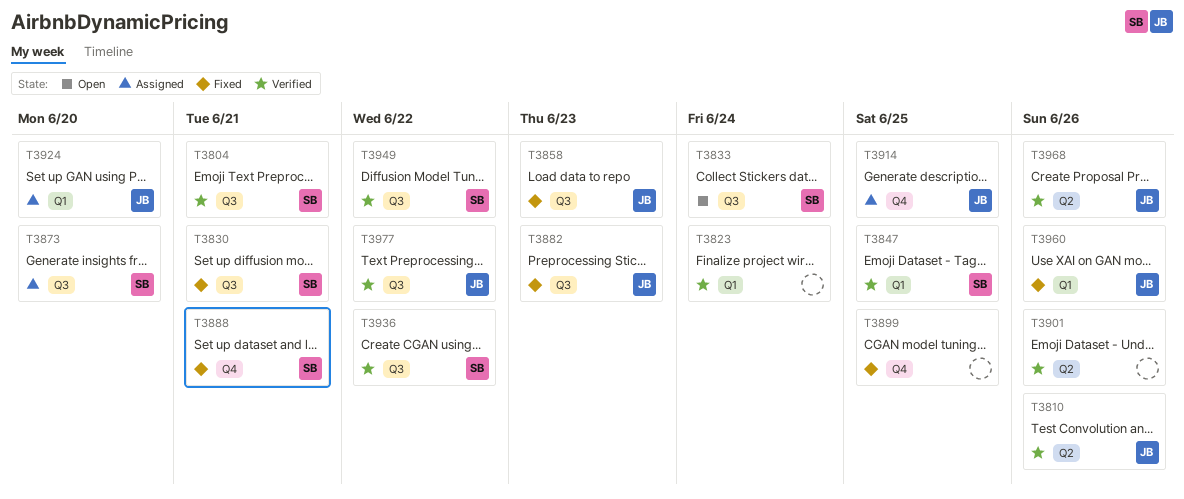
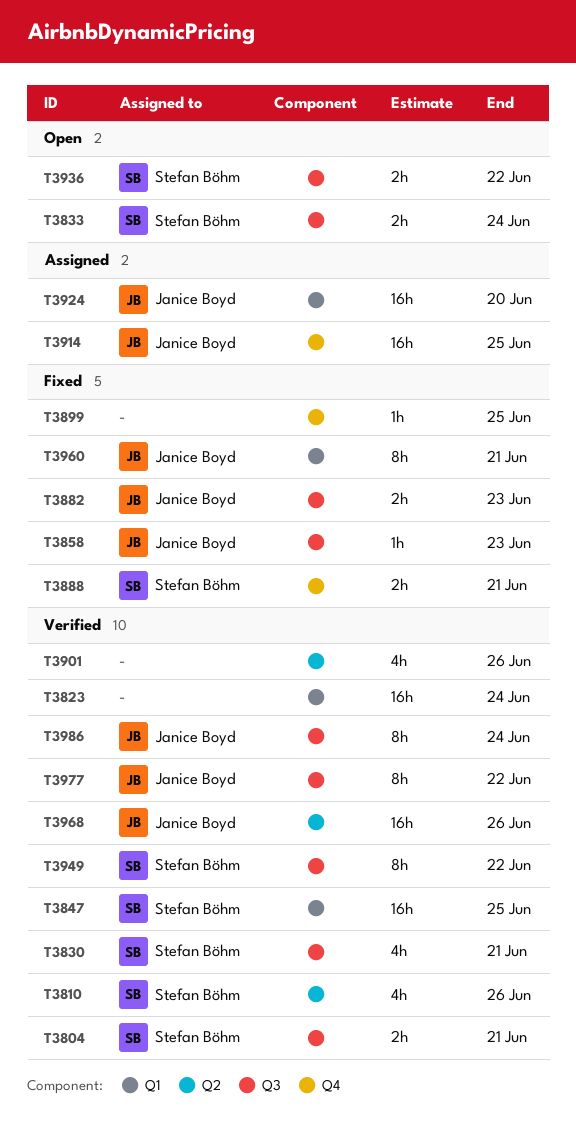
T3810, owner: Janice Boyd -> Stefan Böhm
T3830, status: Fixed -> Verified
T3873: present -> none
T3936, status: Verified -> Open
T3960, due: Jun 26 -> Jun 21
T3986: none -> present

